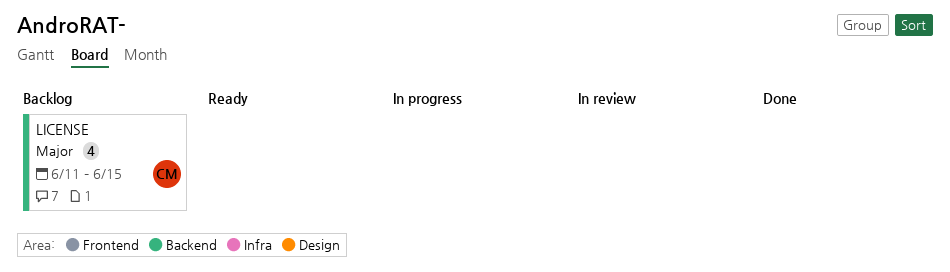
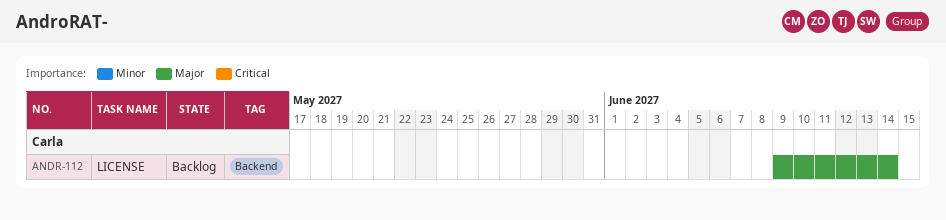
LICENSE, start: Jun 11 -> Jun 9
LICENSE, due: Jun 15 -> Jun 14

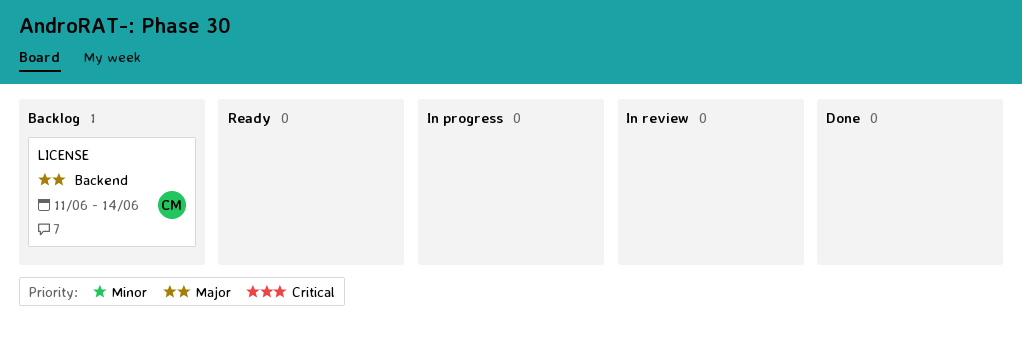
LICENSE, start: Jun 9 -> Jun 11

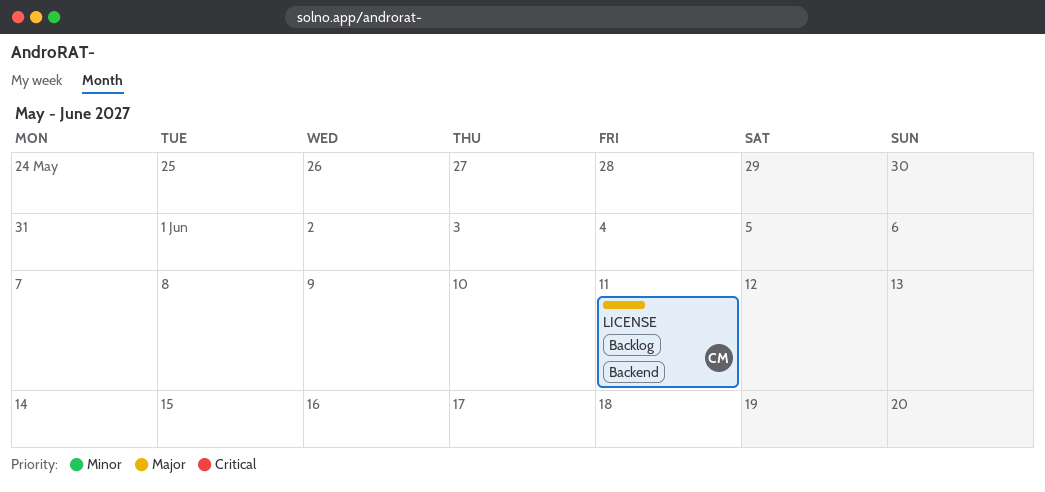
LICENSE, due: Jun 14 -> Jun 11

